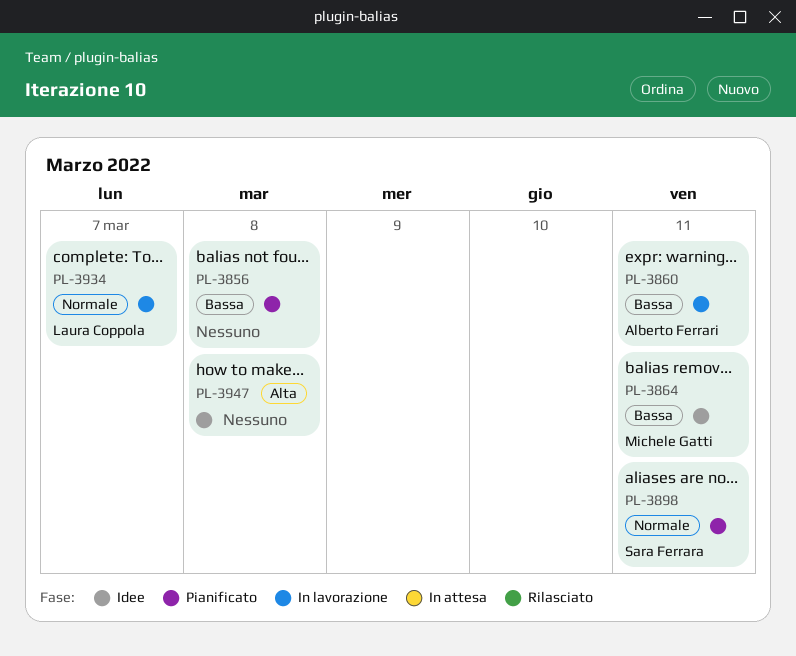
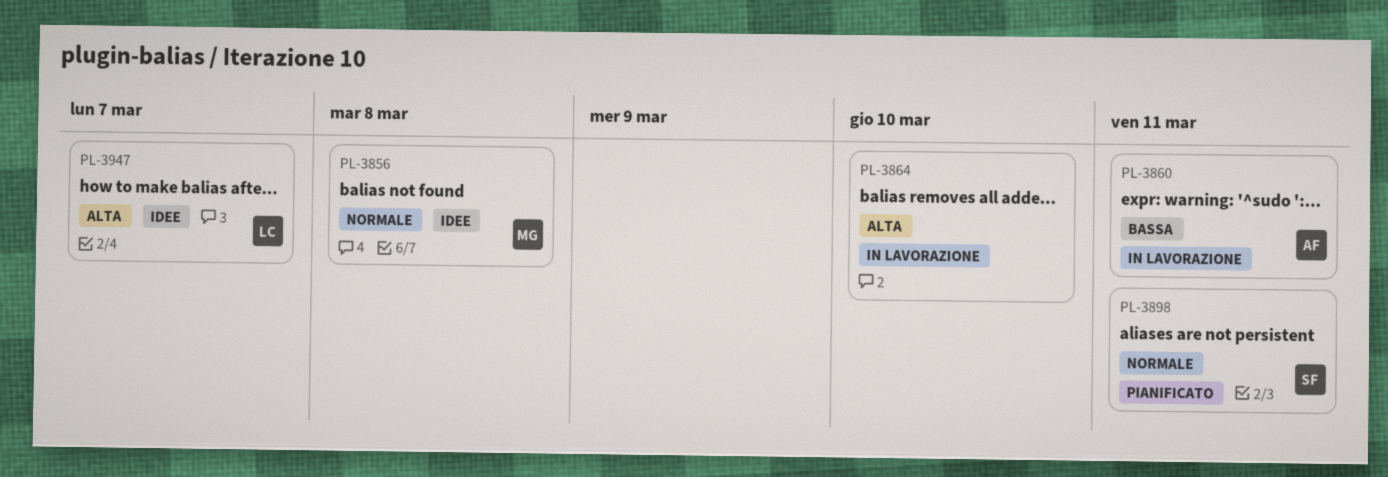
PL-3856, status: Pianificato -> Idee
PL-3856, owner: none -> Michele Gatti
PL-3856, priority: Bassa -> Normale
PL-3864, status: Idee -> In lavorazione
PL-3864, owner: Michele Gatti -> none
PL-3864, priority: Bassa -> Alta
PL-3864, due: Mar 11 -> Mar 10
PL-3934: present -> none
PL-3947, owner: none -> Laura Coppola
PL-3947, due: Mar 8 -> Mar 7

